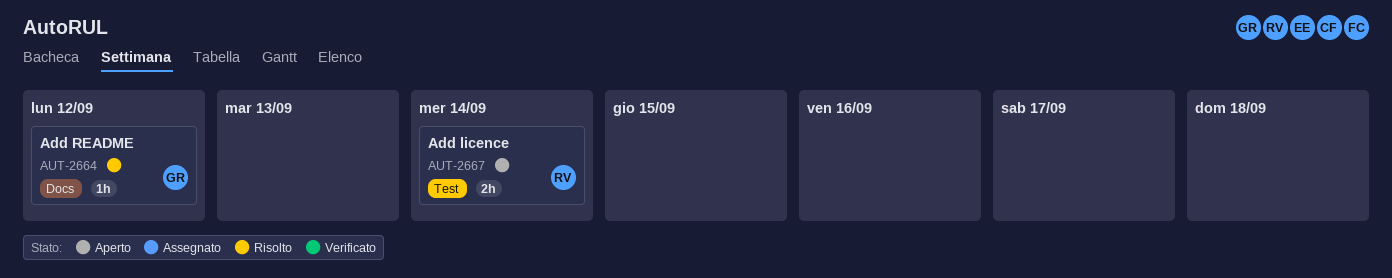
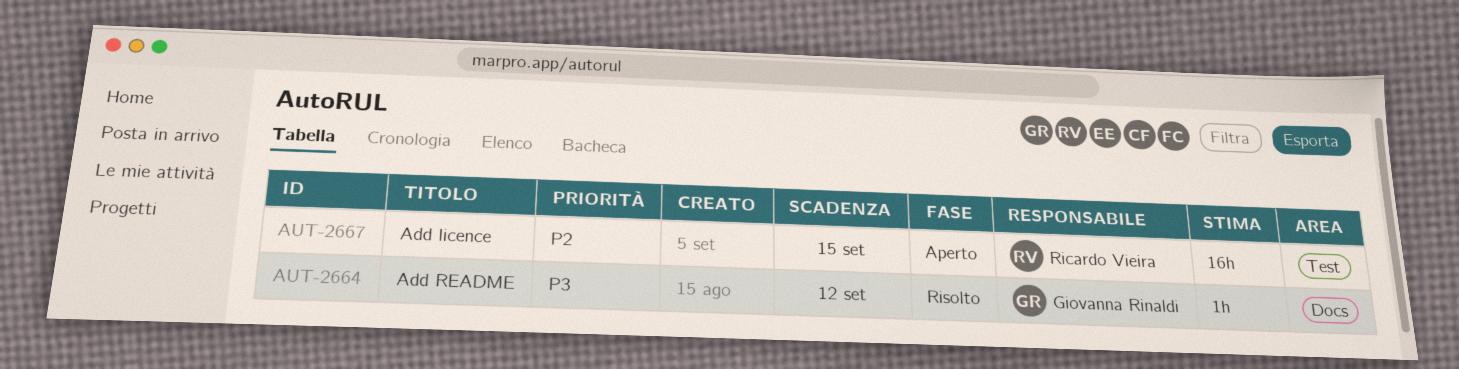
AUT-2667, estimate: 2h -> 16h
AUT-2667, due: Sep 14 -> Sep 15

